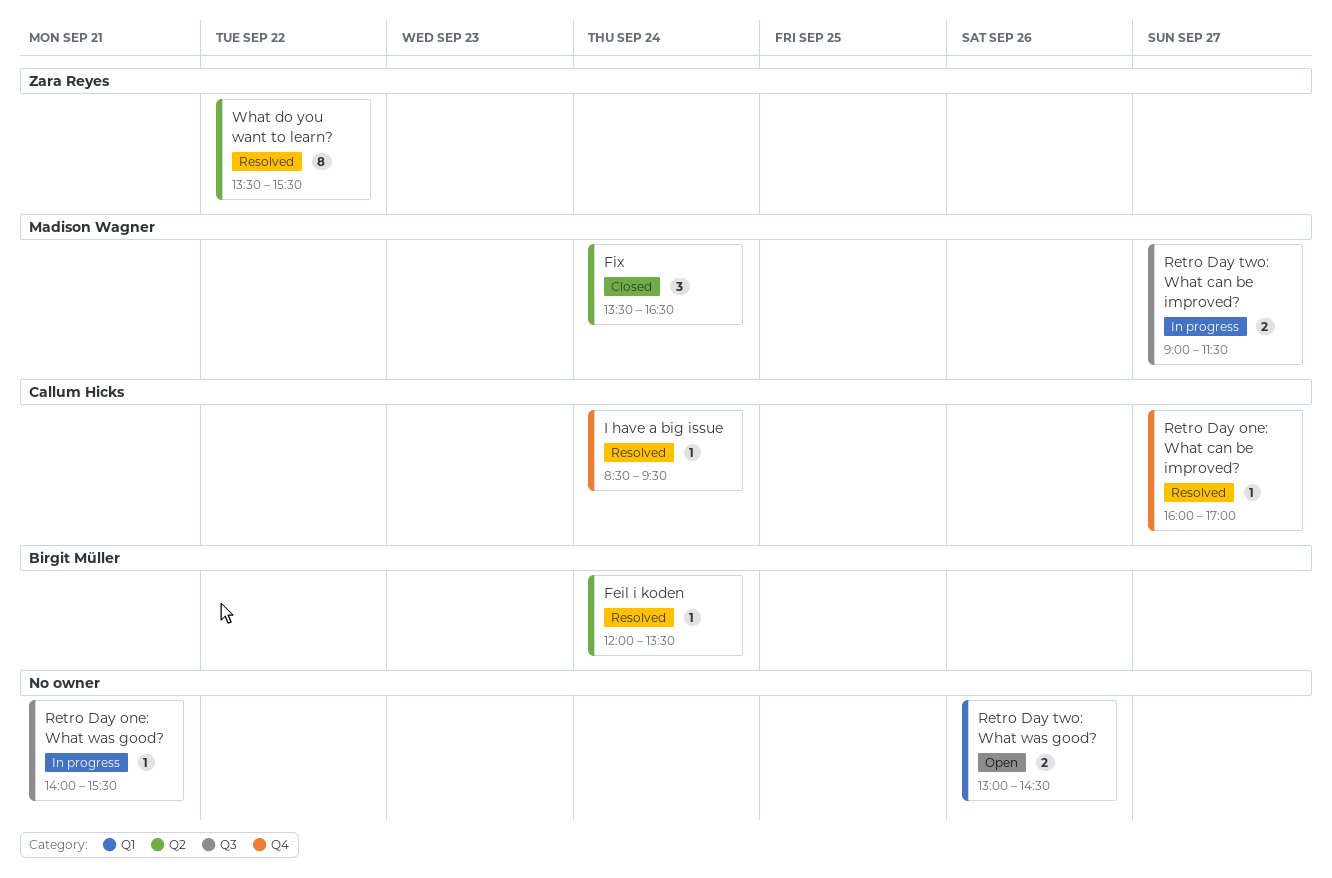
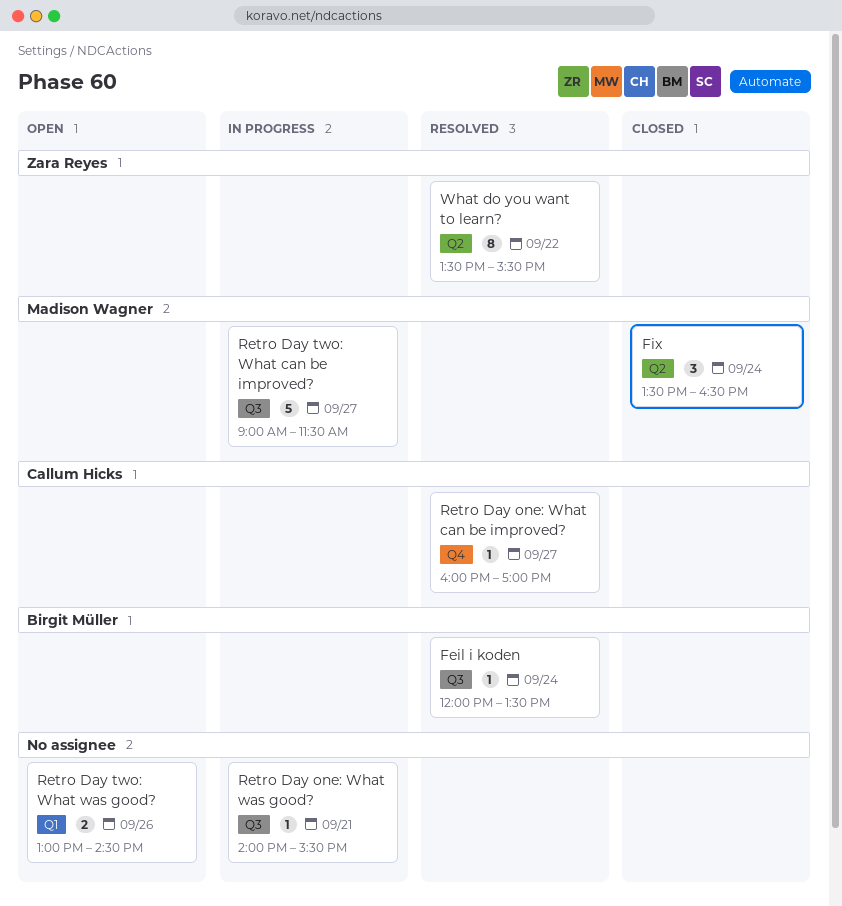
Feil i koden, label: Q2 -> Q3
I have a big issue: present -> none
Retro Day two: What can be improved?, estimate: 2 -> 5

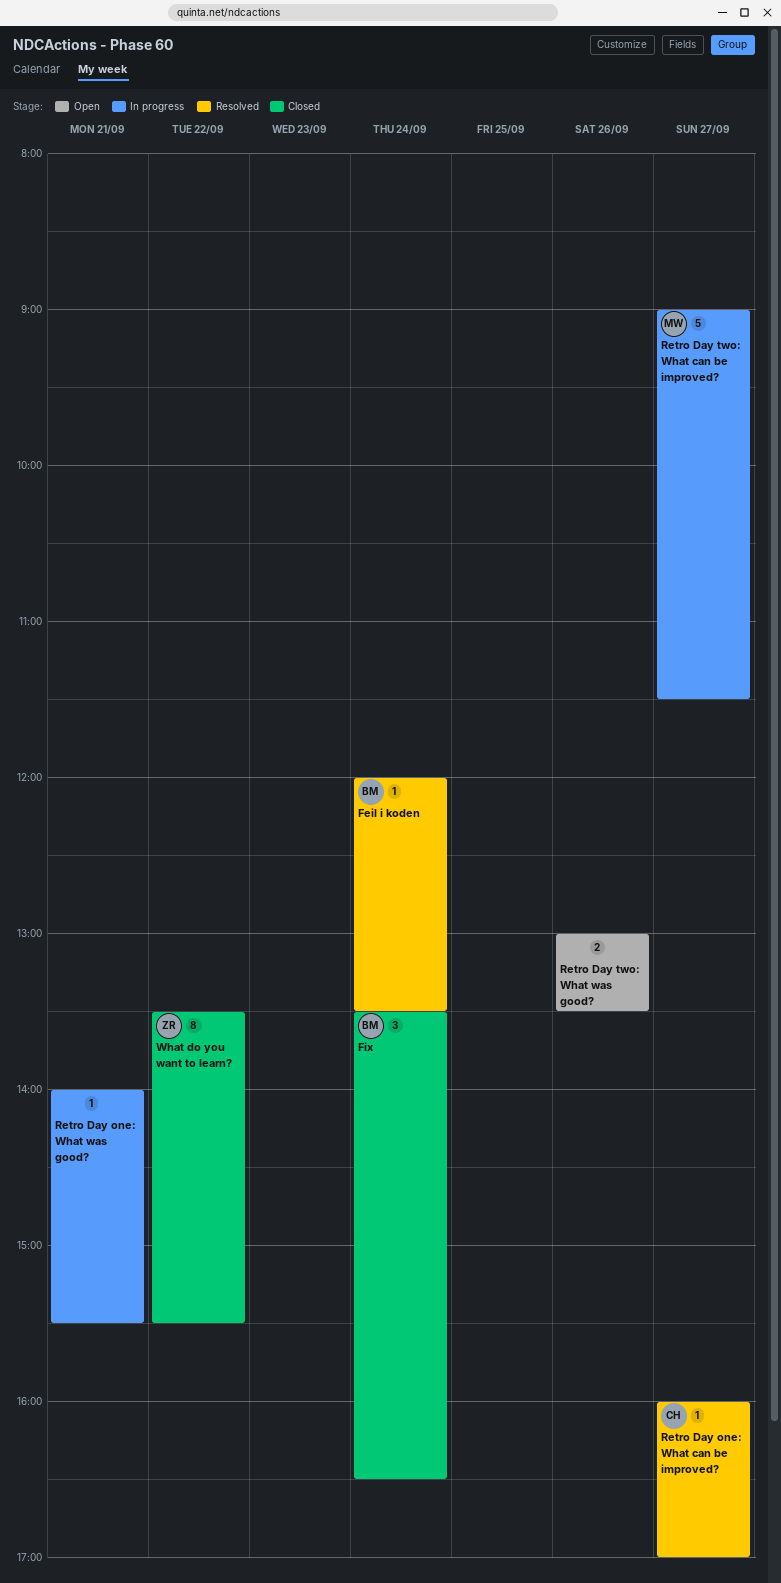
Fix, owner: Madison Wagner -> Birgit Müller
Retro Day two: What was good?, ends: 14:30 -> 13:30
What do you want to learn?, status: Resolved -> Closed

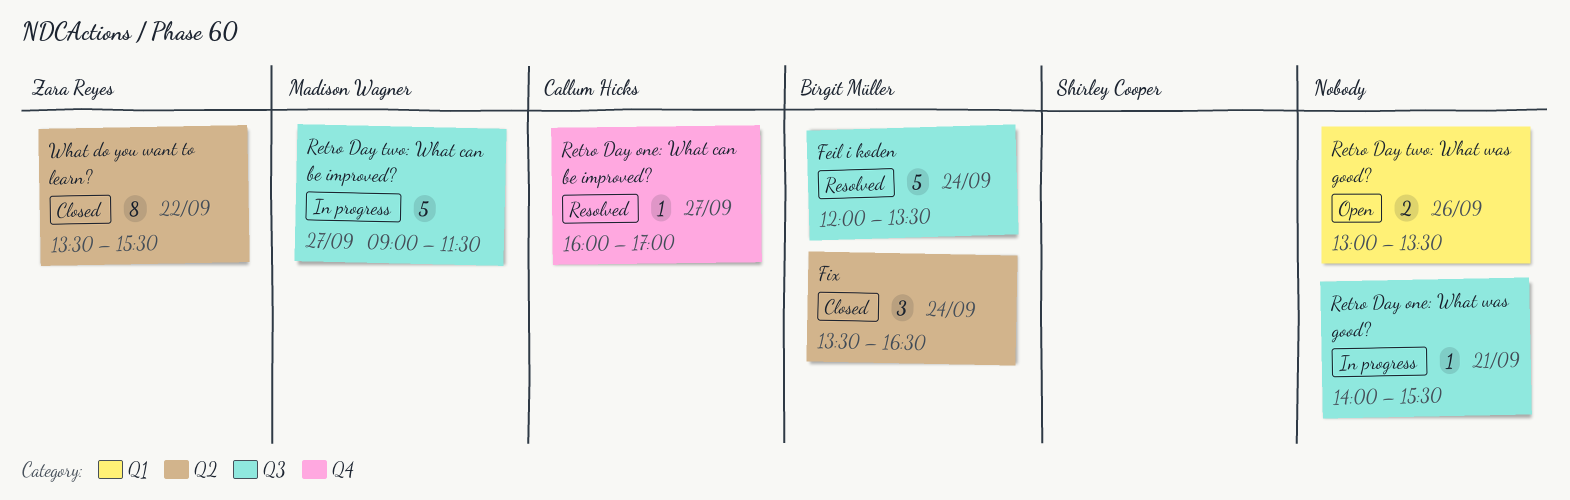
Feil i koden, estimate: 1 -> 5

